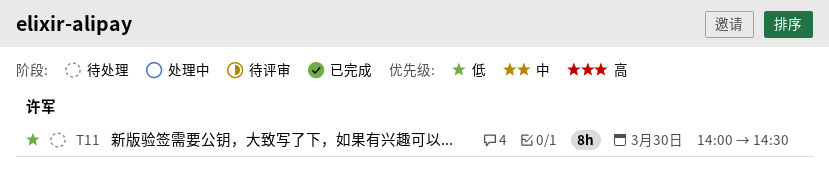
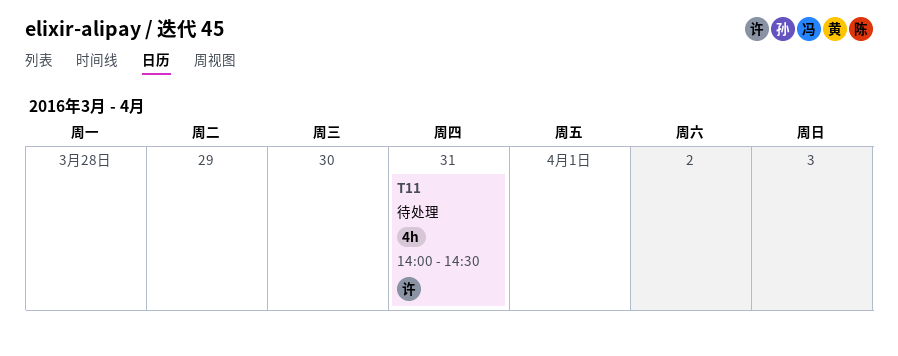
T11, estimate: 8h -> 4h
T11, day: Mar 30 -> Mar 31

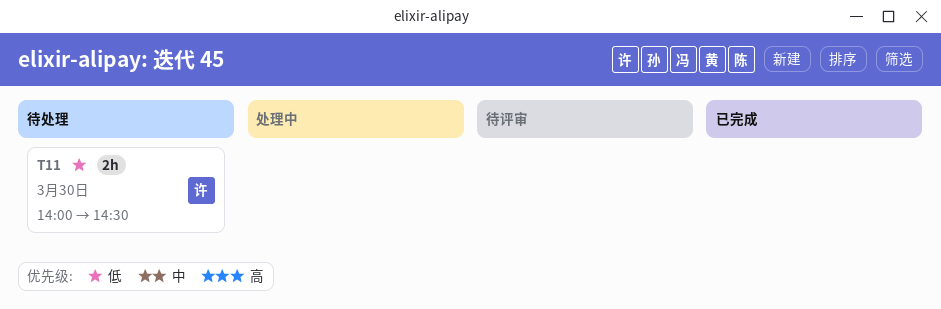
T11, estimate: 4h -> 2h
T11, day: Mar 31 -> Mar 30

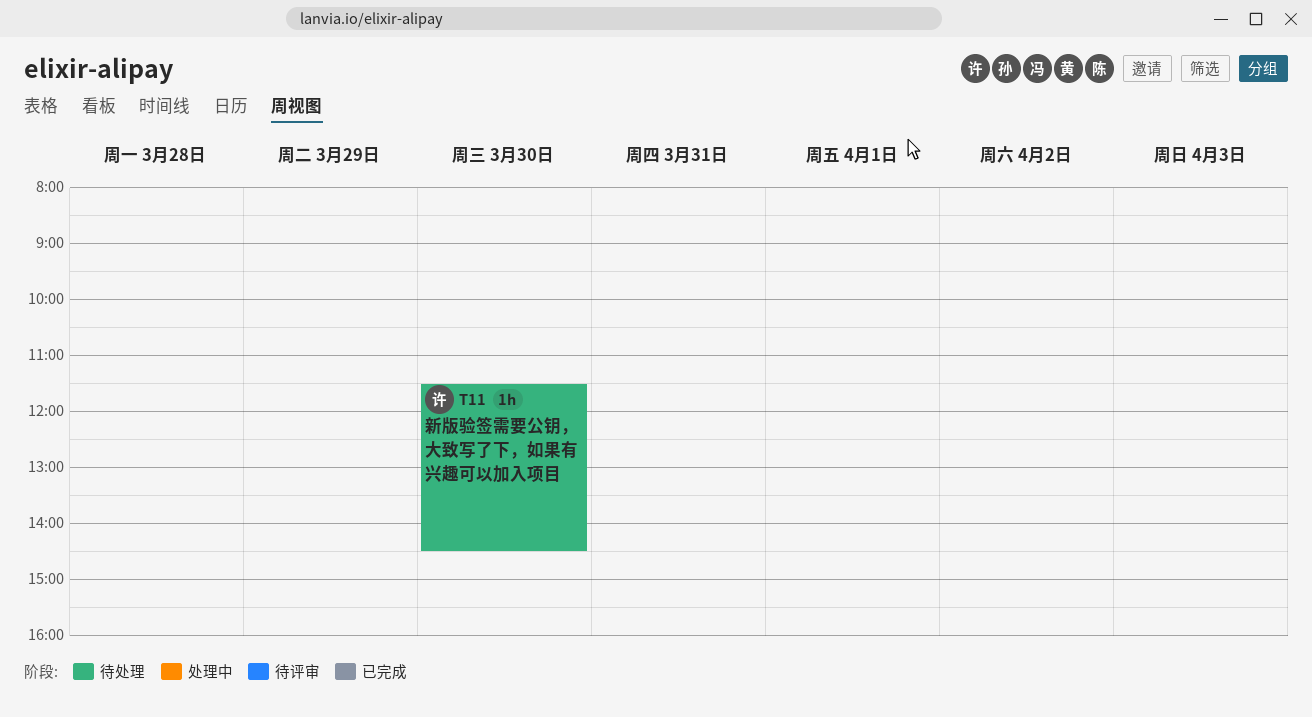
T11, estimate: 2h -> 1h
T11, begins: 14:00 -> 11:30

